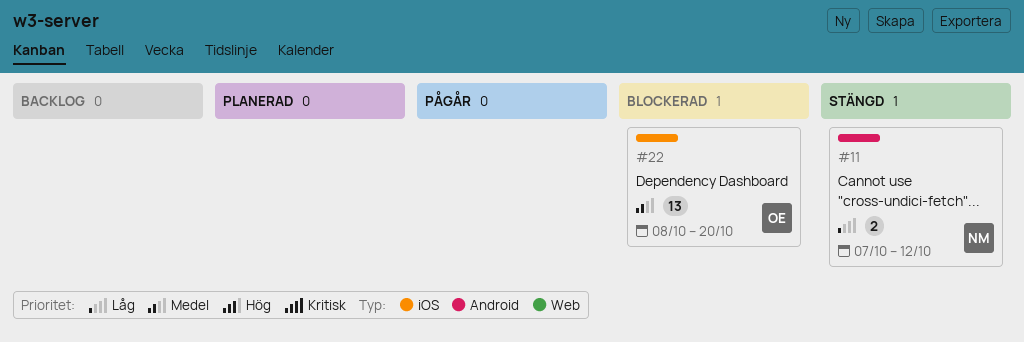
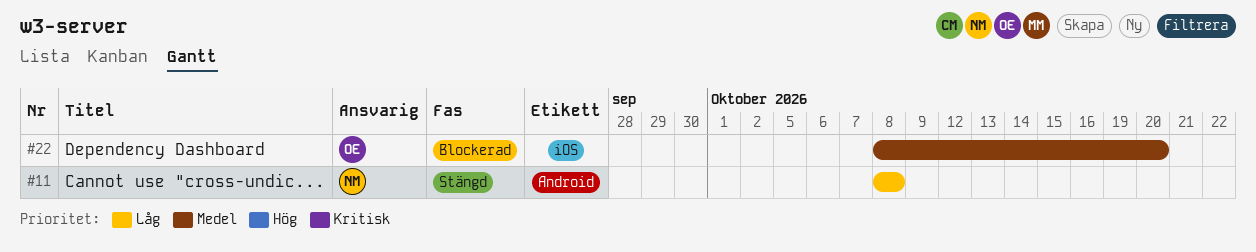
#11, start: Oct 7 -> Oct 8
#11, due: Oct 12 -> Oct 8

